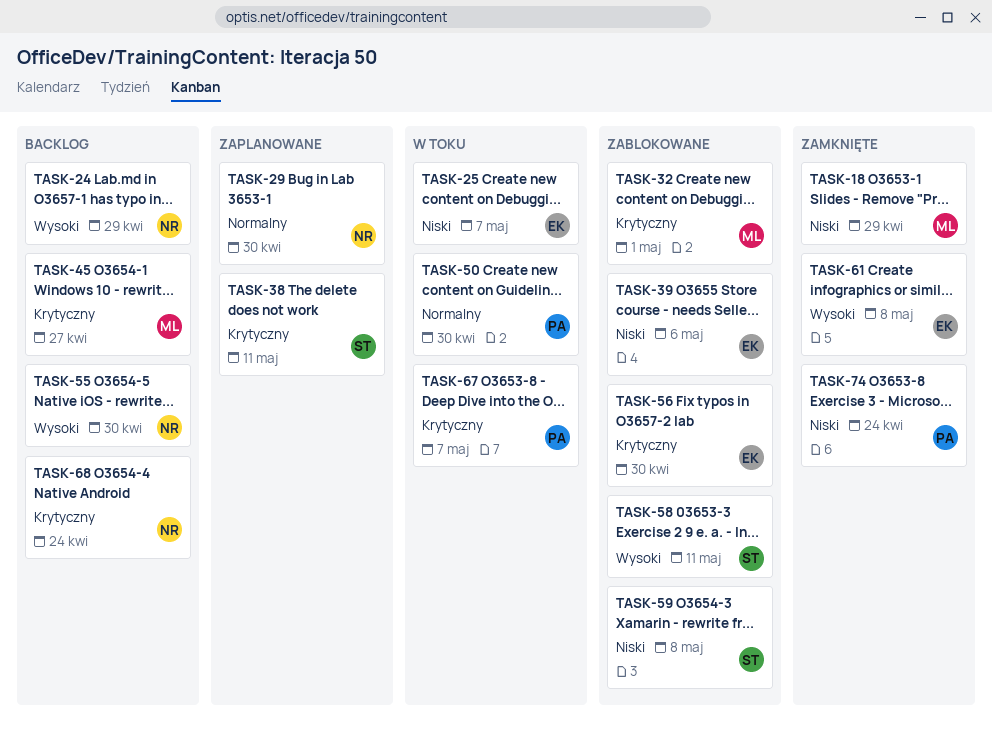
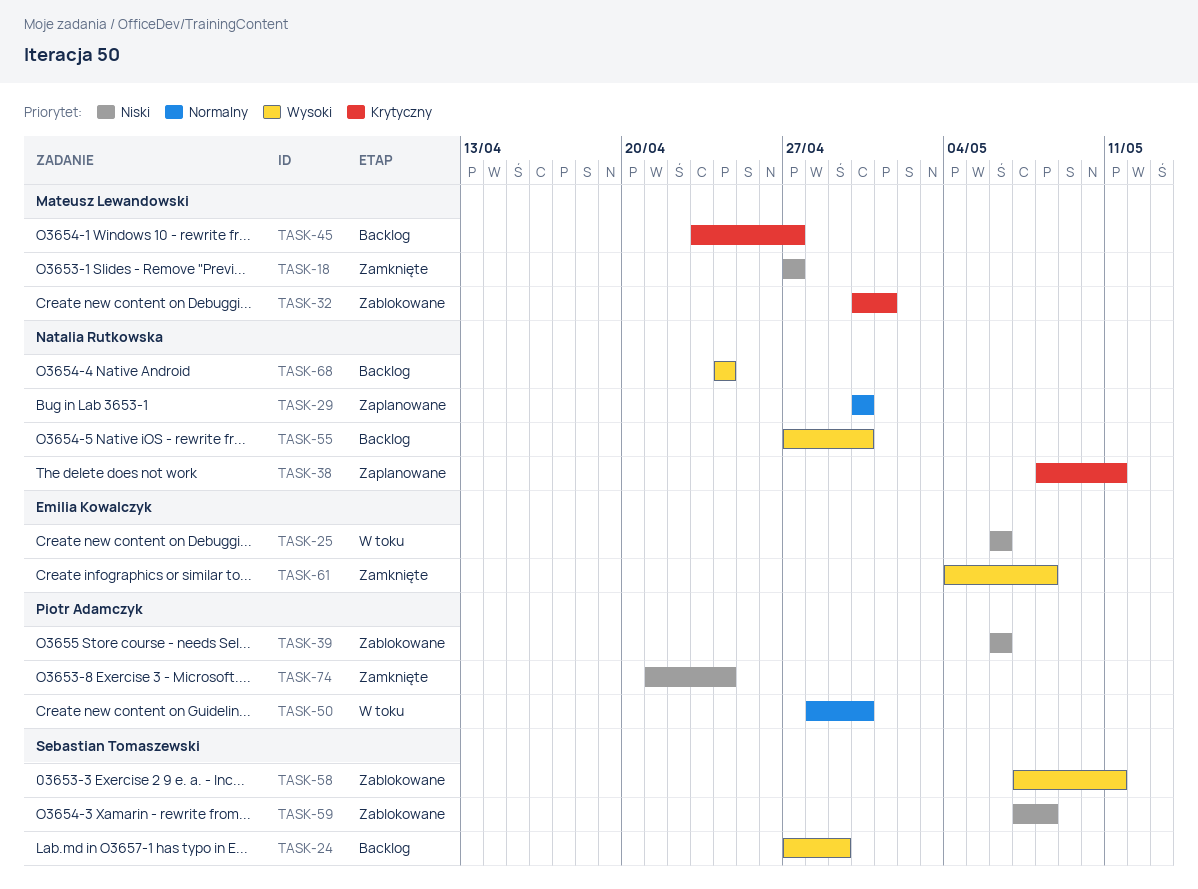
TASK-18, due: Apr 29 -> Apr 27
TASK-24, owner: Natalia Rutkowska -> Sebastian Tomaszewski
TASK-25, due: May 7 -> May 6
TASK-38, owner: Sebastian Tomaszewski -> Natalia Rutkowska
TASK-39, owner: Emilia Kowalczyk -> Piotr Adamczyk
TASK-56: present -> none
TASK-67: present -> none
TASK-68, priority: Krytyczny -> Wysoki

